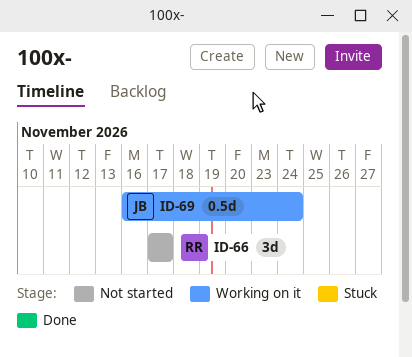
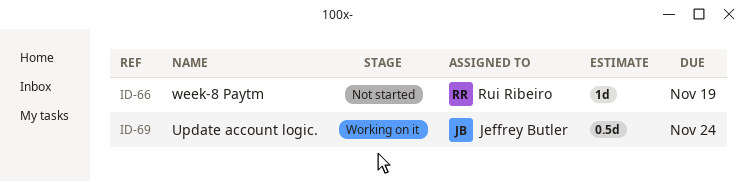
ID-66, estimate: 3d -> 1d
ID-66, due: Nov 17 -> Nov 19

